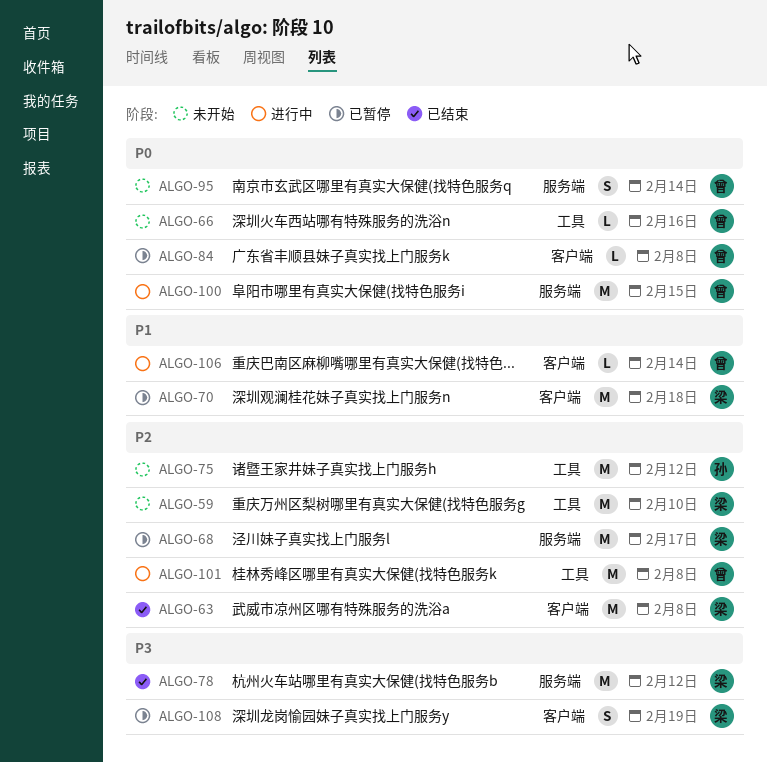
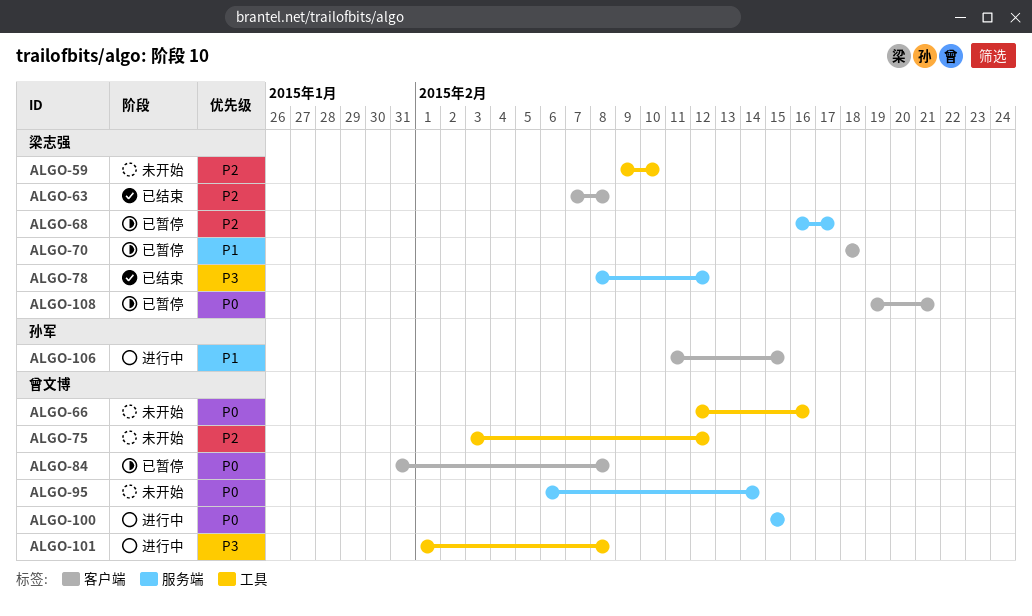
ALGO-75, owner: 孙军 -> 曾文博
ALGO-101, priority: P2 -> P3
ALGO-106, owner: 曾文博 -> 孙军
ALGO-106, due: Feb 14 -> Feb 15
ALGO-108, priority: P3 -> P0
ALGO-108, due: Feb 19 -> Feb 21

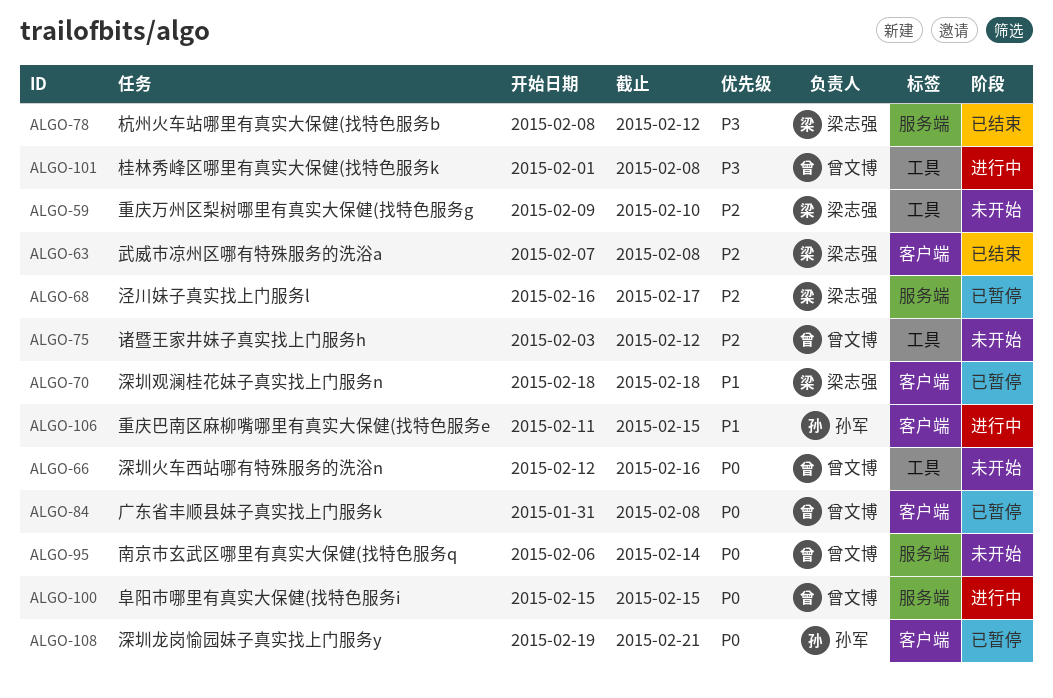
ALGO-108, owner: 梁志强 -> 孙军

